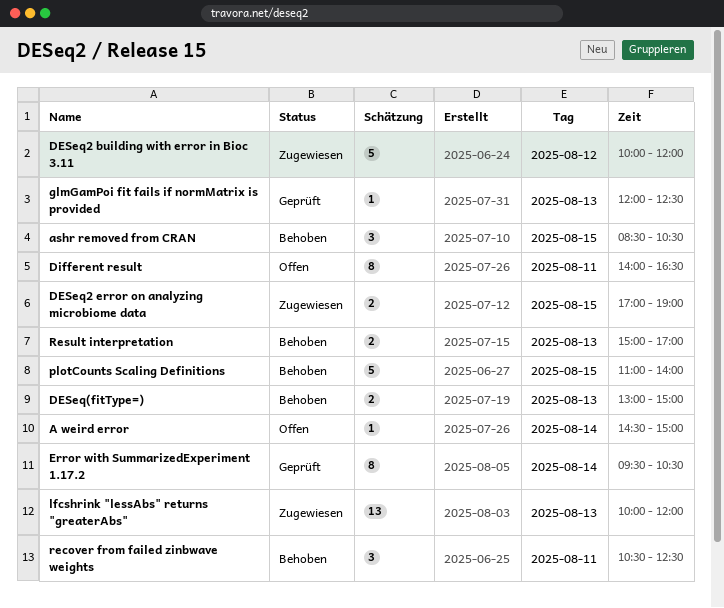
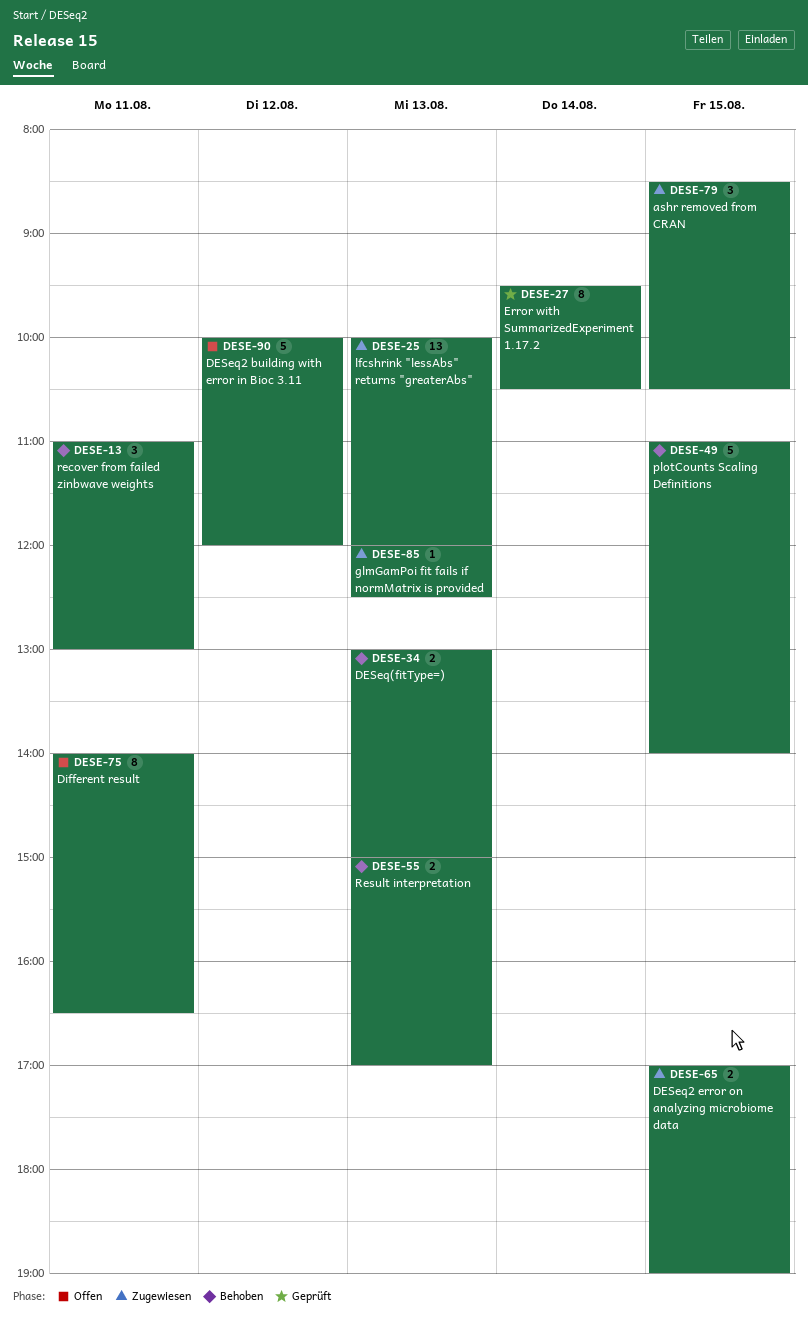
A weird error: present -> none
ashr removed from CRAN, status: Behoben -> Zugewiesen
DESeq2 building with error in Bioc 3.11, status: Zugewiesen -> Offen
glmGamPoi fit fails if normMatrix is provided, status: Geprüft -> Zugewiesen
recover from failed zinbwave weights, begins: 10:30 -> 11:00
recover from failed zinbwave weights, ends: 12:30 -> 13:00

